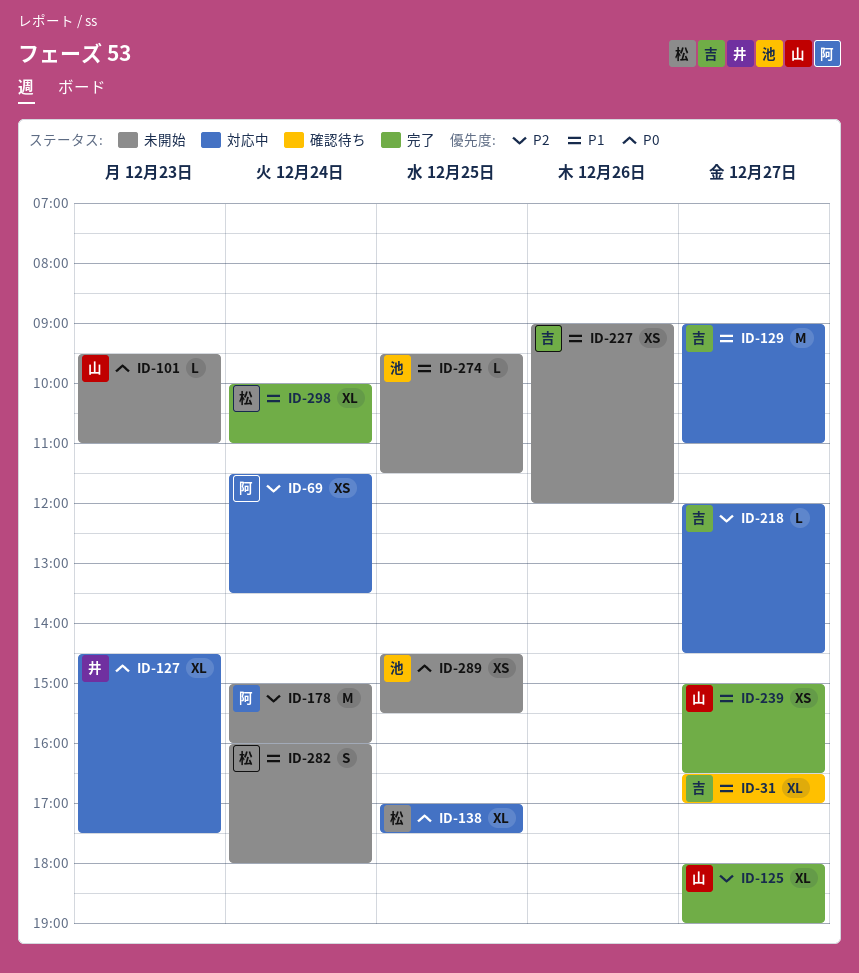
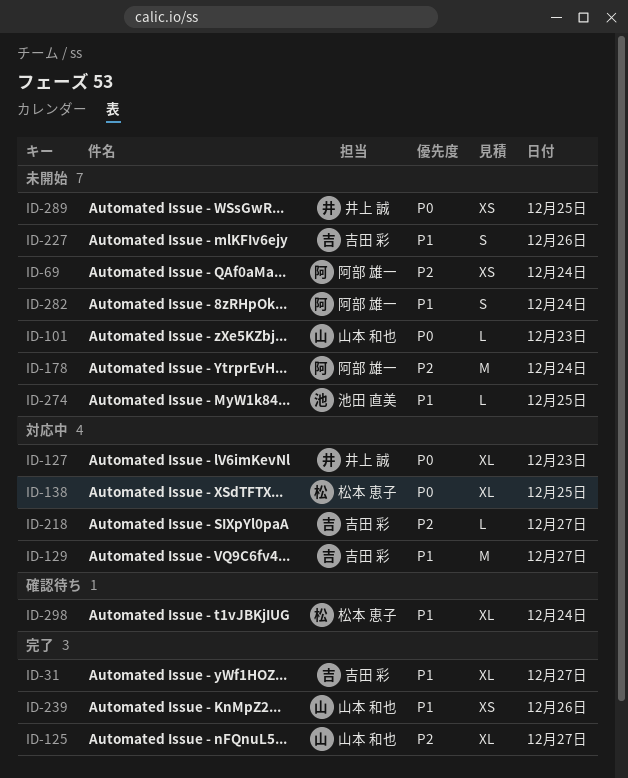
ID-31, status: 確認待ち -> 完了
ID-69, status: 対応中 -> 未開始
ID-227, estimate: XS -> S
ID-239, day: Dec 27 -> Dec 26
ID-282, owner: 松本 恵子 -> 阿部 雄一
ID-289, owner: 池田 直美 -> 井上 誠
ID-298, status: 完了 -> 確認待ち

